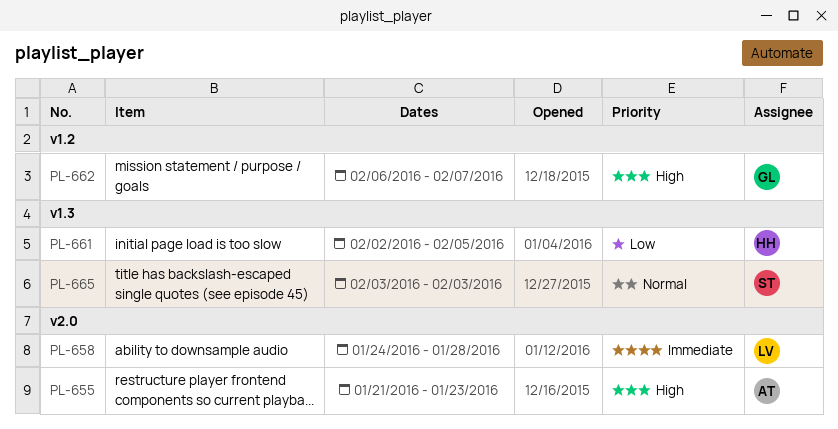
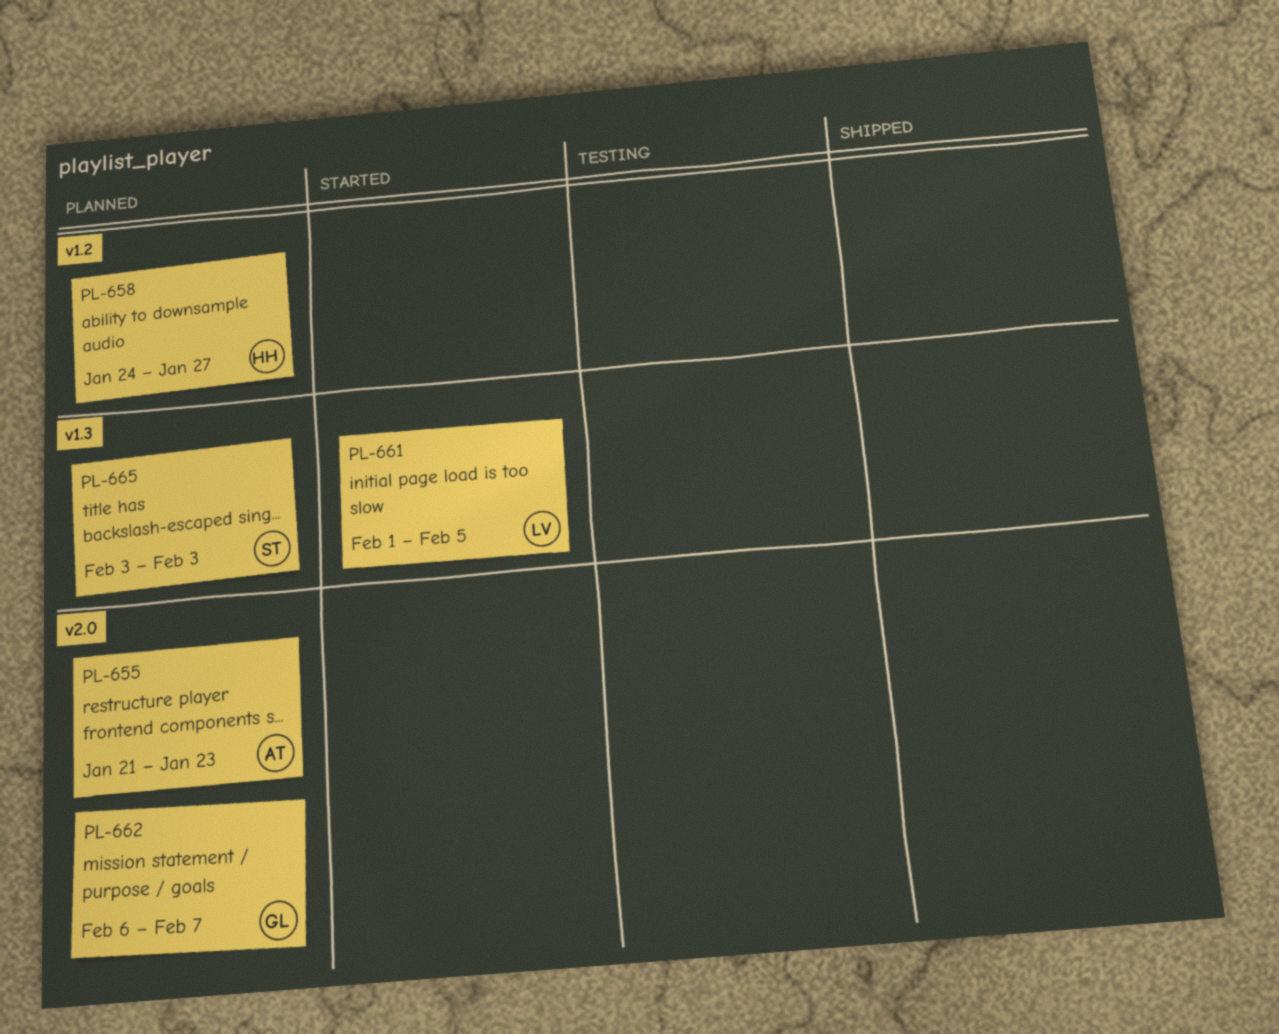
PL-658, owner: LV -> HH
PL-658, label: v2.0 -> v1.2
PL-658, due: Jan 28 -> Jan 27
PL-661, owner: HH -> LV
PL-661, start: Feb 2 -> Feb 1
PL-662, label: v1.2 -> v2.0

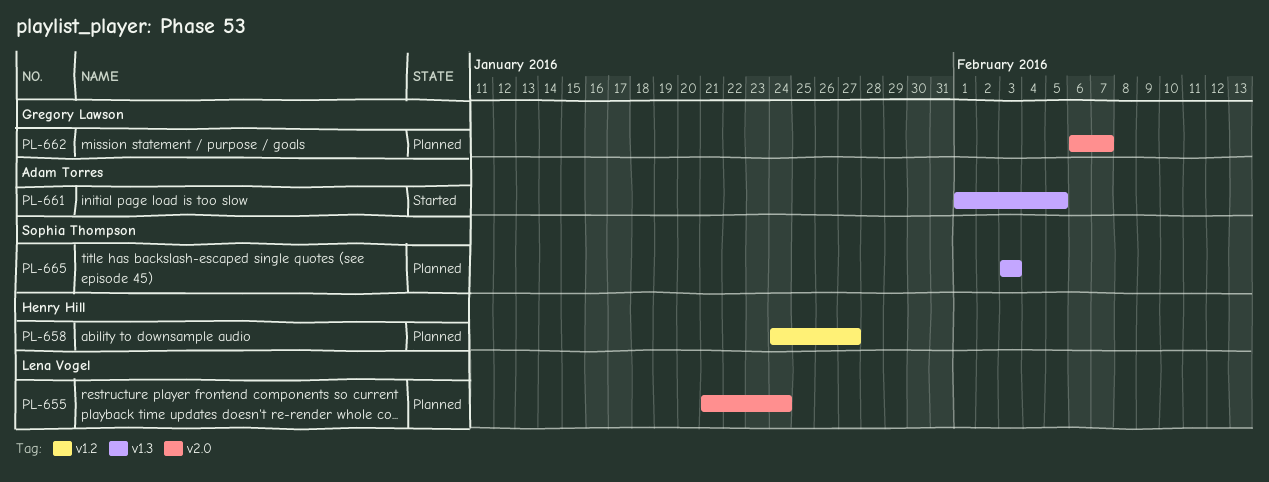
PL-655, owner: Adam Torres -> Lena Vogel
PL-655, due: Jan 23 -> Jan 24
PL-661, owner: Lena Vogel -> Adam Torres

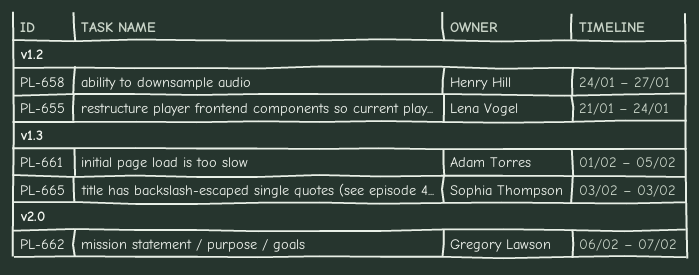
PL-655, label: v2.0 -> v1.2

